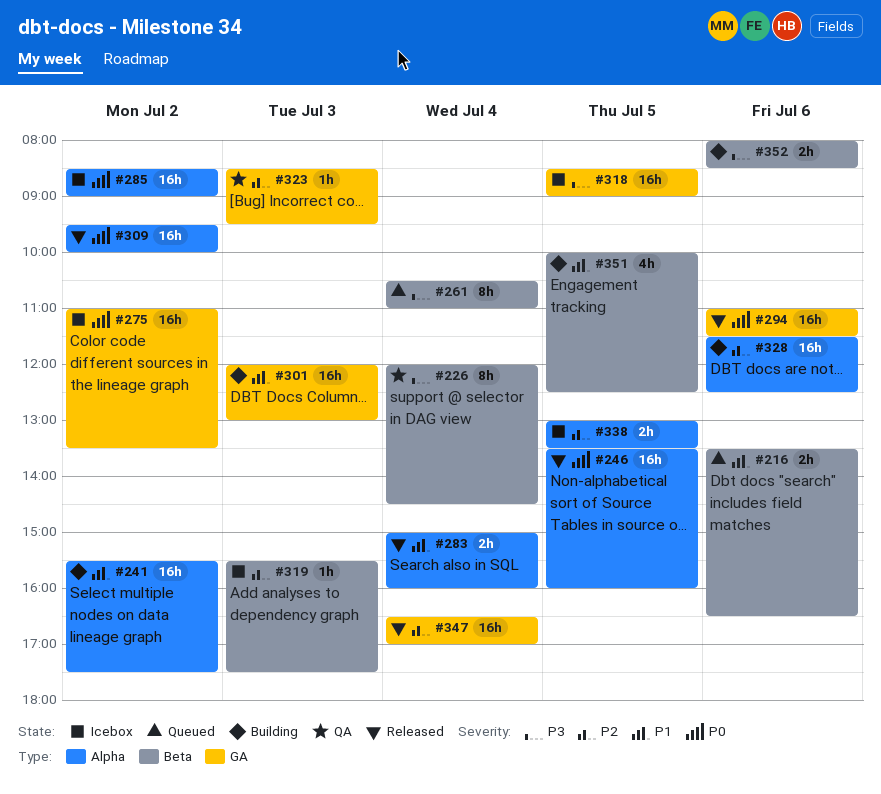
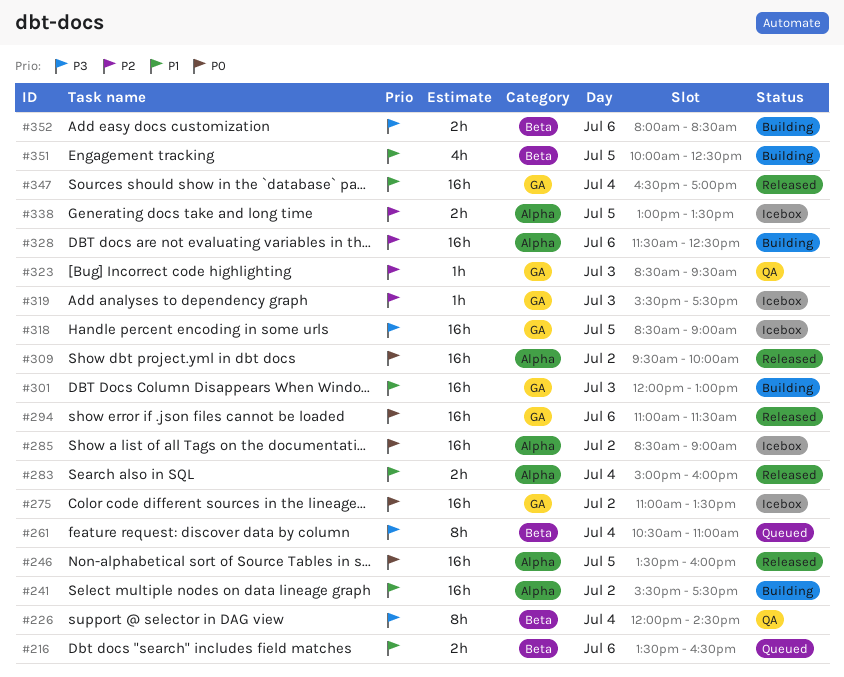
#319, label: Beta -> GA
#347, priority: P2 -> P1

